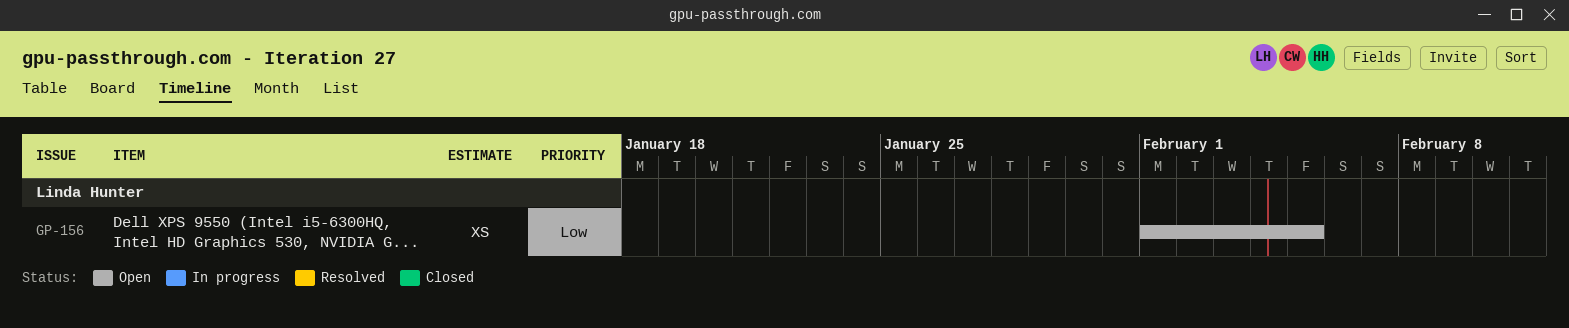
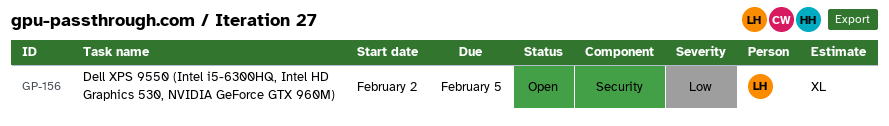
GP-156, estimate: XS -> XL
GP-156, start: Feb 1 -> Feb 2

